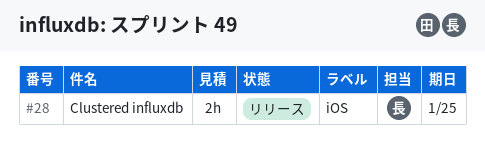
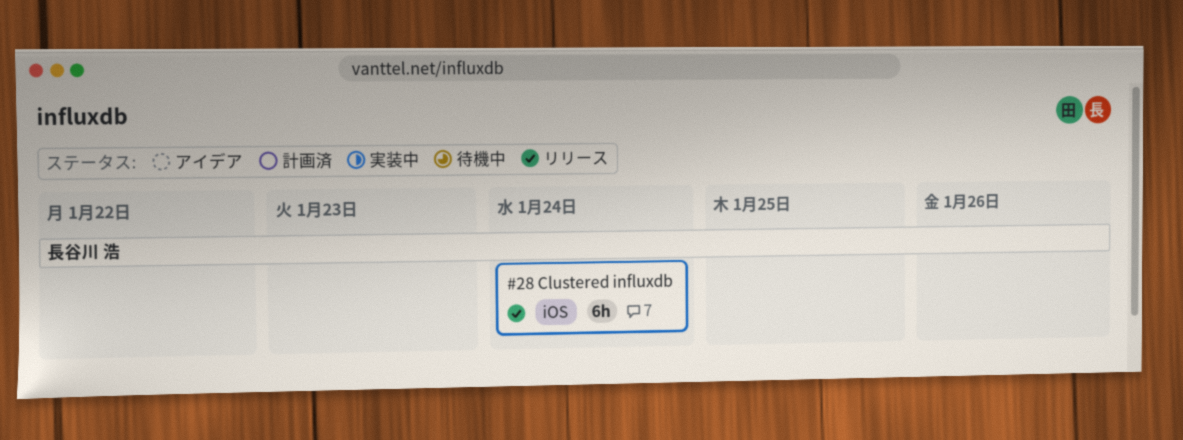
#28, estimate: 2h -> 6h
#28, due: Jan 25 -> Jan 24

